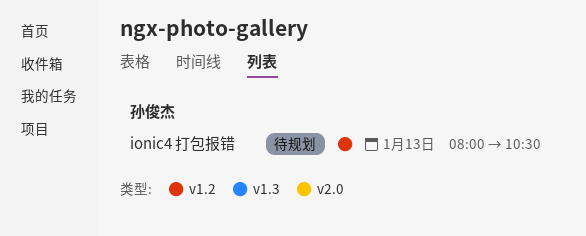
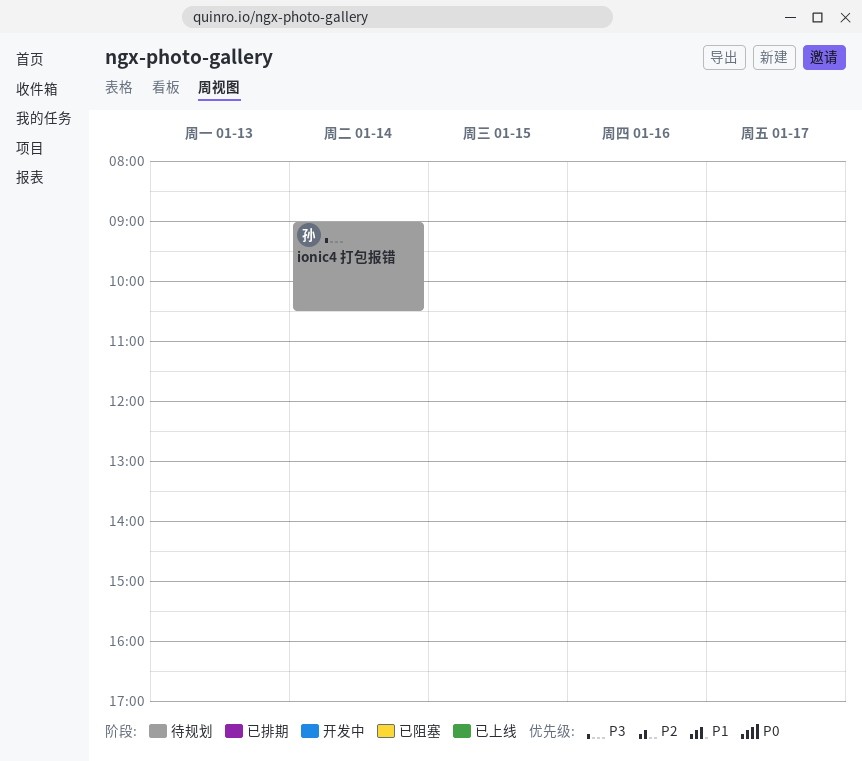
ionic4 打包报错, day: Jan 13 -> Jan 14
ionic4 打包报错, begins: 08:00 -> 09:00

